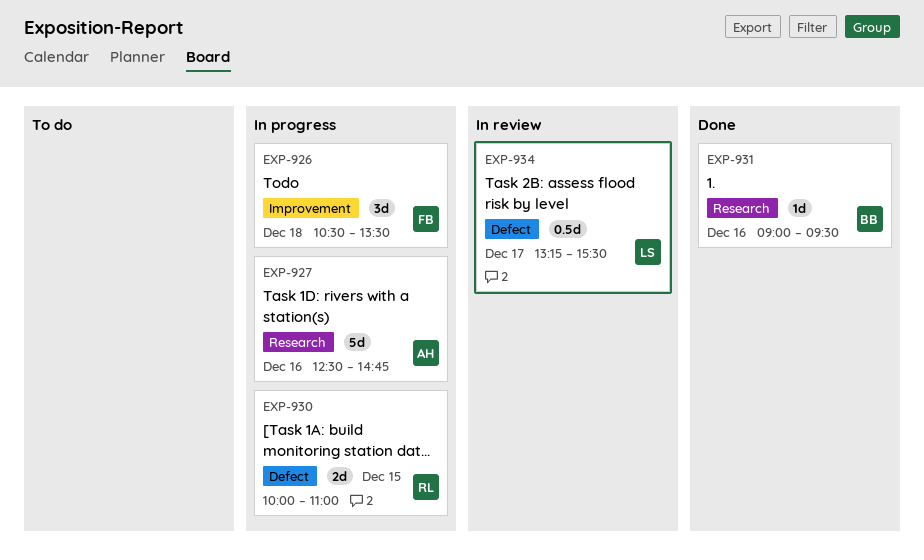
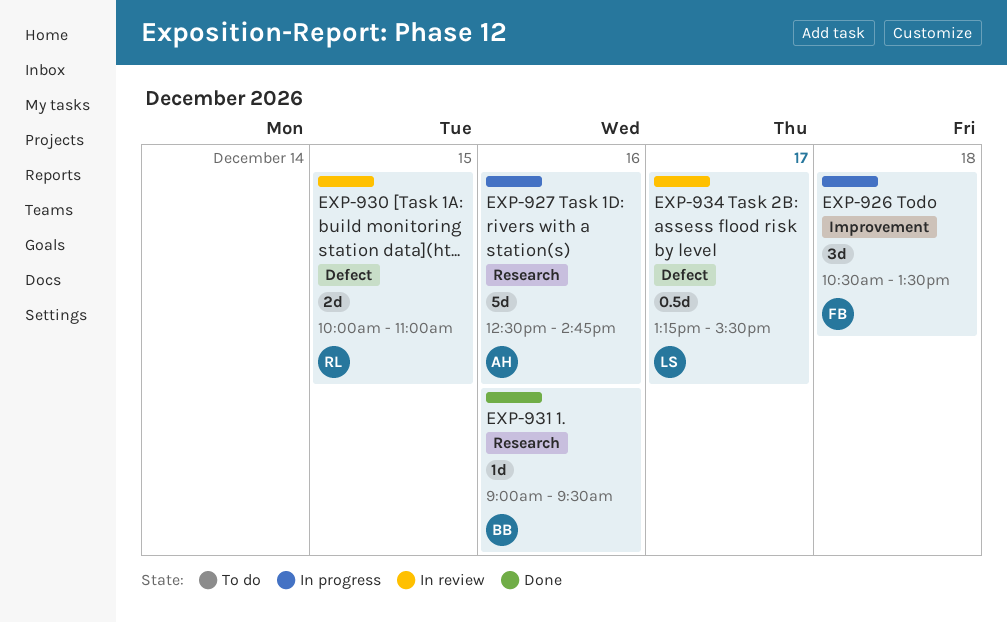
EXP-930, status: In progress -> In review

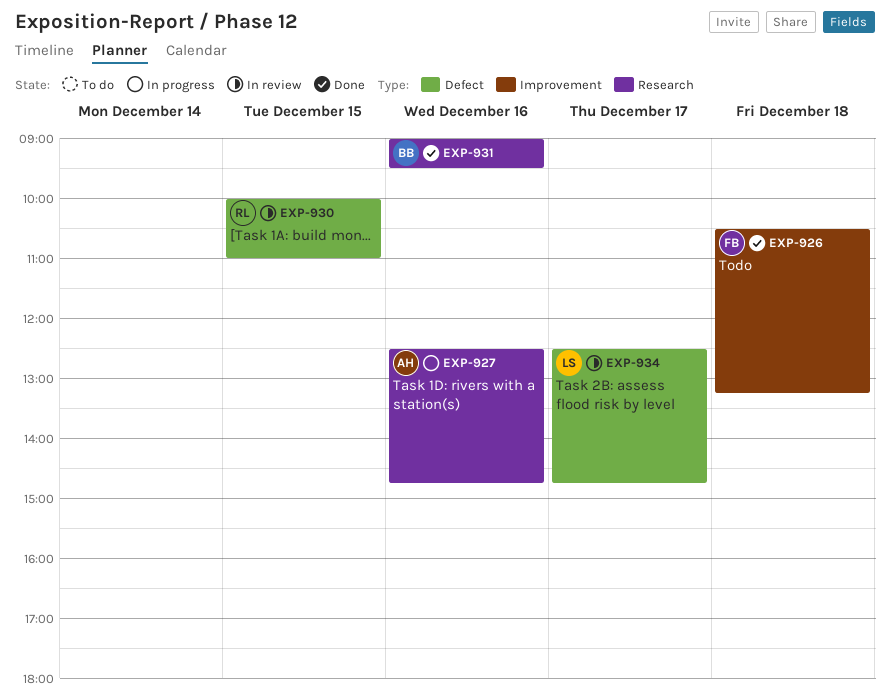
EXP-926, status: In progress -> Done
EXP-926, ends: 13:30 -> 13:15
EXP-934, begins: 13:15 -> 12:30
EXP-934, ends: 15:30 -> 14:45

